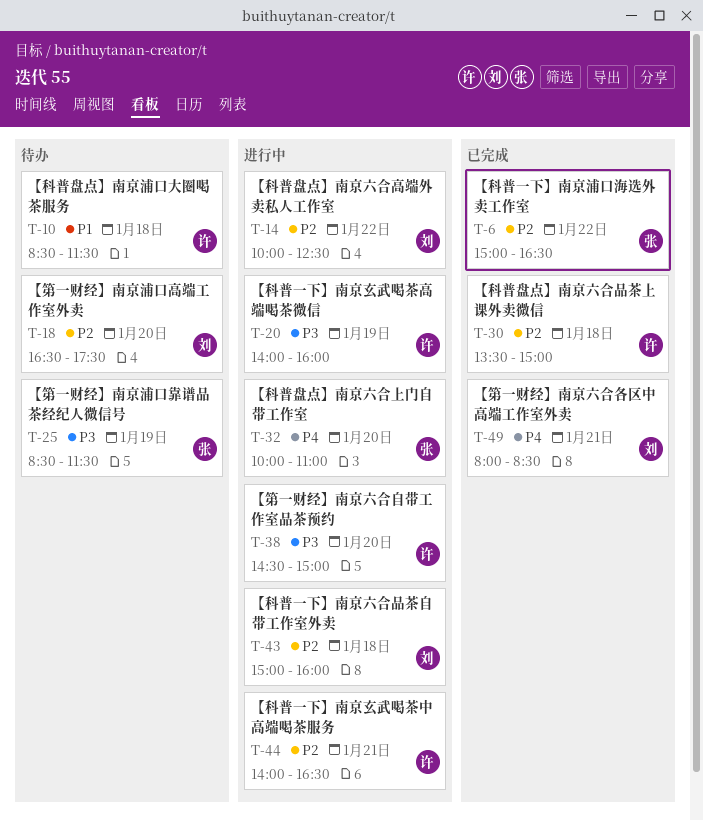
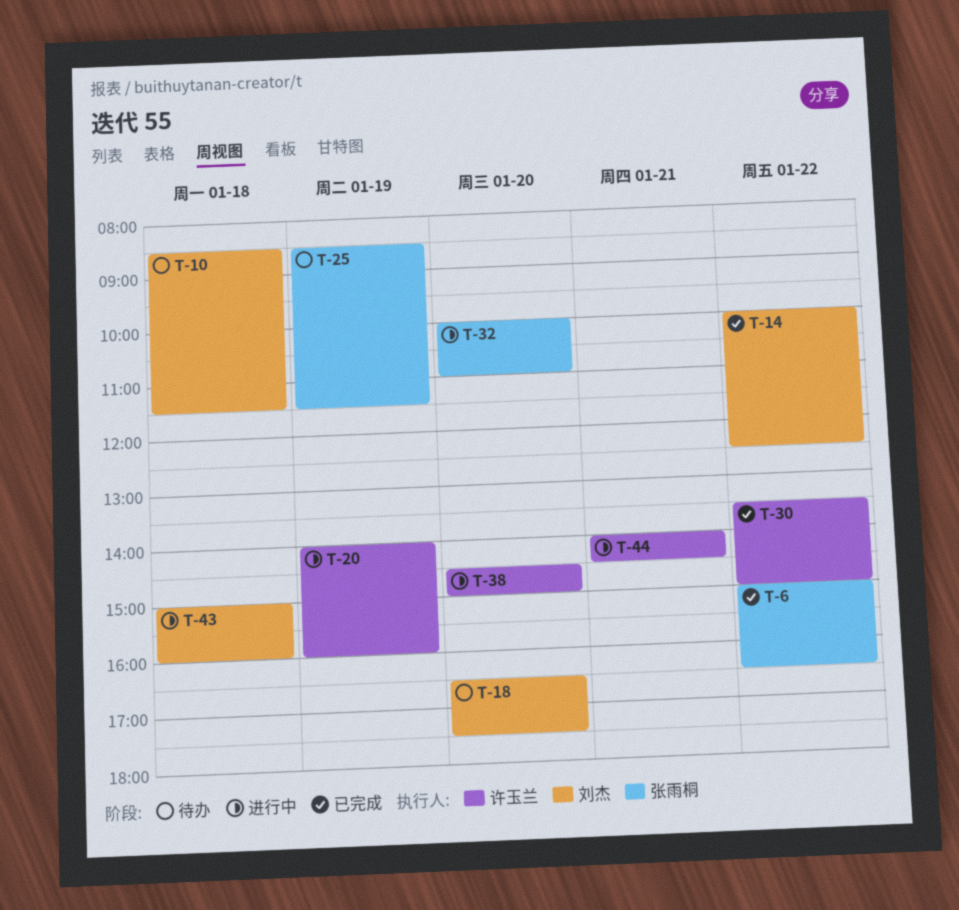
T-10, owner: 许玉兰 -> 刘杰
T-14, status: 进行中 -> 已完成
T-30, day: Jan 18 -> Jan 22
T-44, ends: 16:30 -> 14:30
T-49: present -> none

